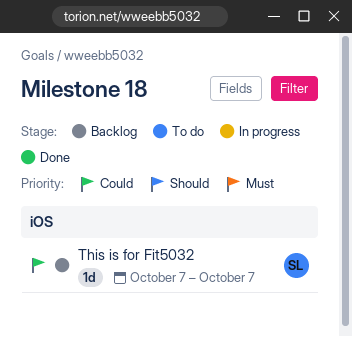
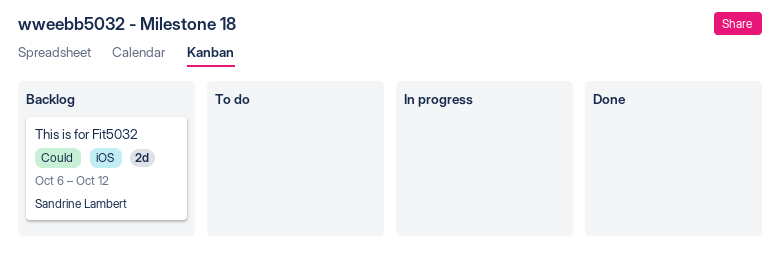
This is for Fit5032, estimate: 1d -> 2d
This is for Fit5032, start: Oct 7 -> Oct 6
This is for Fit5032, due: Oct 7 -> Oct 12

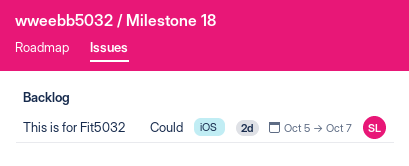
This is for Fit5032, start: Oct 6 -> Oct 5
This is for Fit5032, due: Oct 12 -> Oct 7

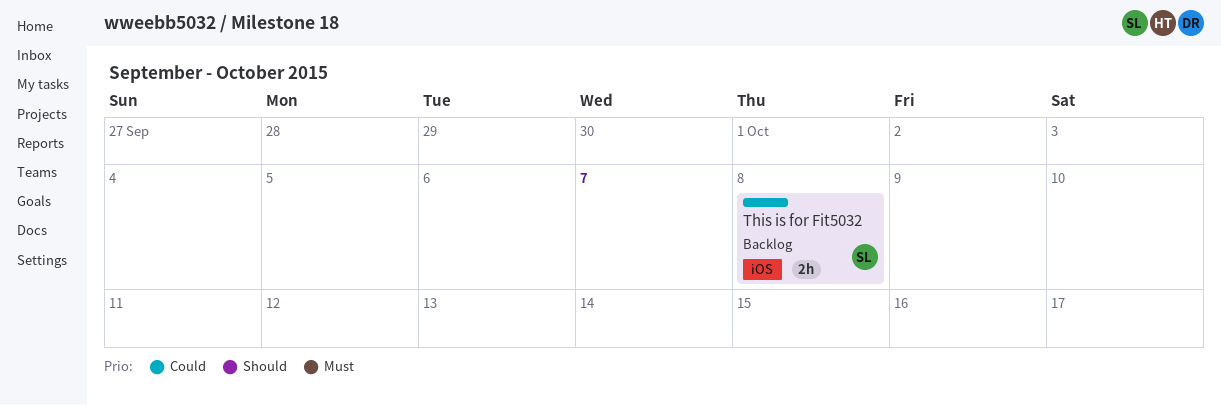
This is for Fit5032, estimate: 2d -> 2h
This is for Fit5032, due: Oct 7 -> Oct 8

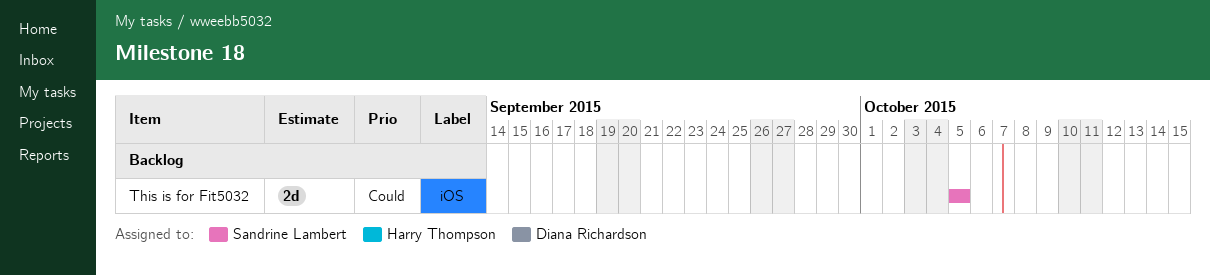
This is for Fit5032, estimate: 2h -> 2d
This is for Fit5032, due: Oct 8 -> Oct 5

